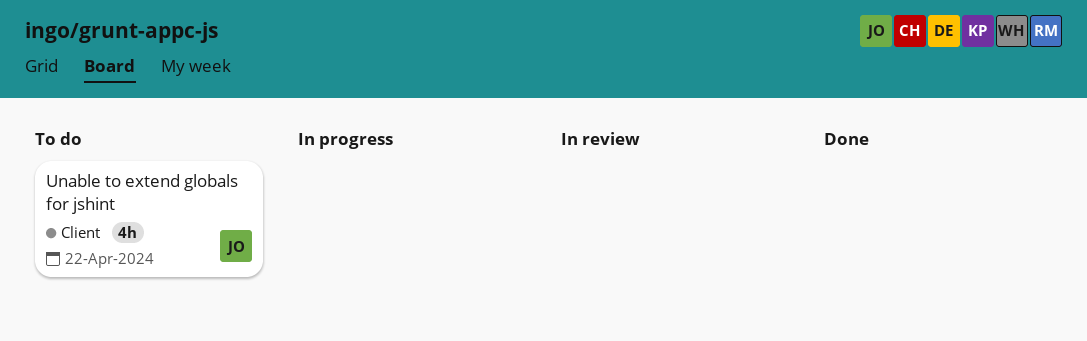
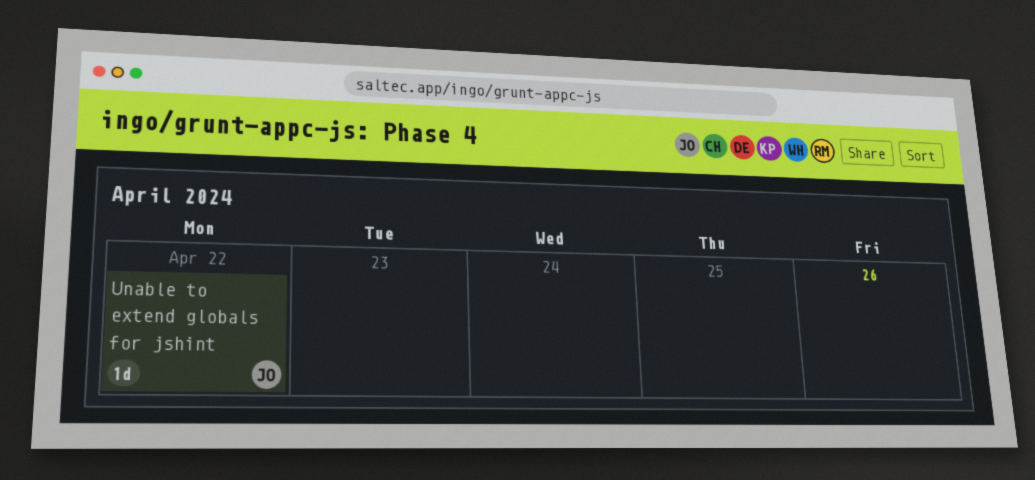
Unable to extend globals for jshint, estimate: 4h -> 1d

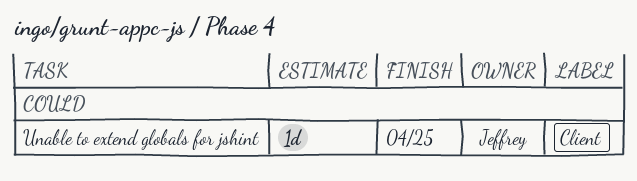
Unable to extend globals for jshint, due: Apr 22 -> Apr 25

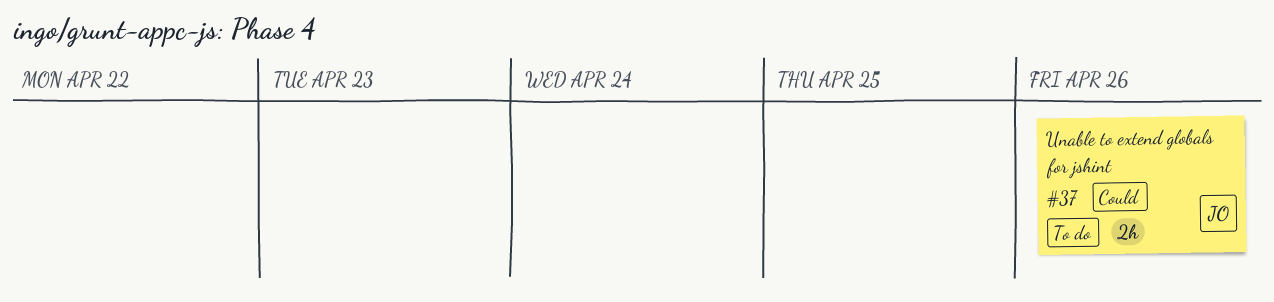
Unable to extend globals for jshint, estimate: 1d -> 2h
Unable to extend globals for jshint, due: Apr 25 -> Apr 26

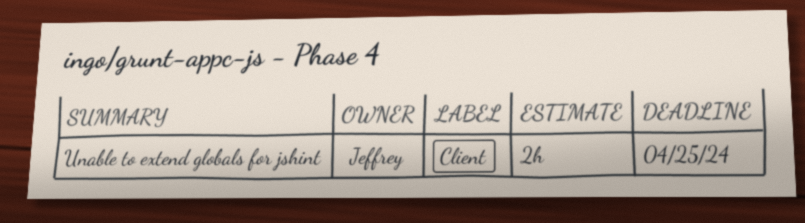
Unable to extend globals for jshint, due: Apr 26 -> Apr 25

